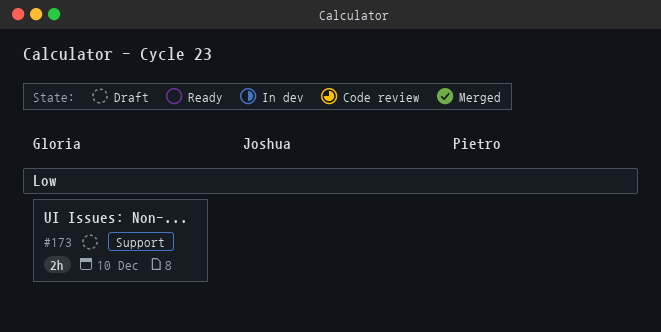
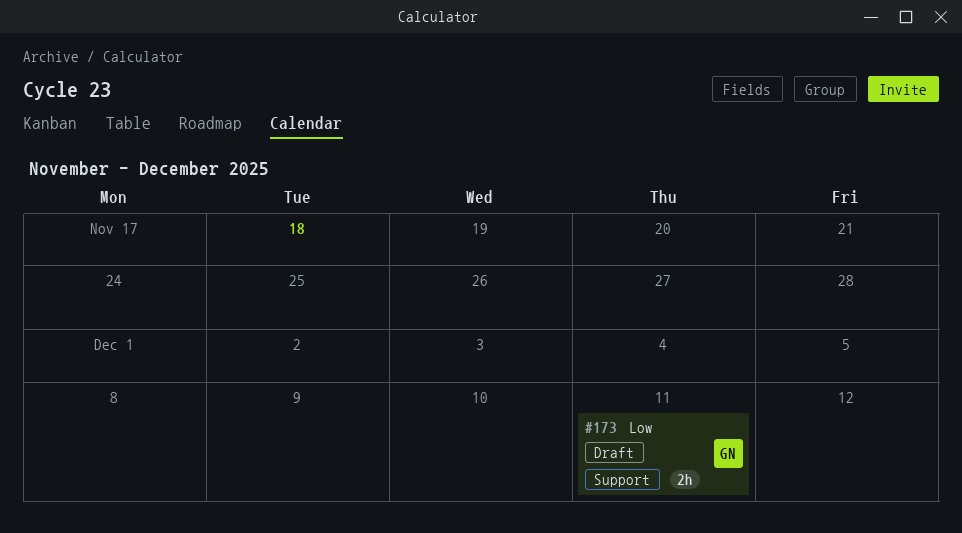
#173, due: Dec 10 -> Dec 11

